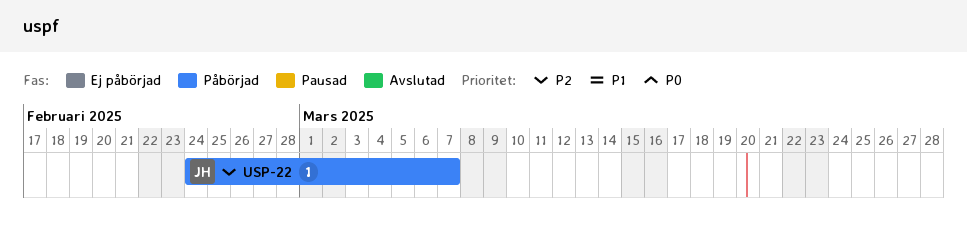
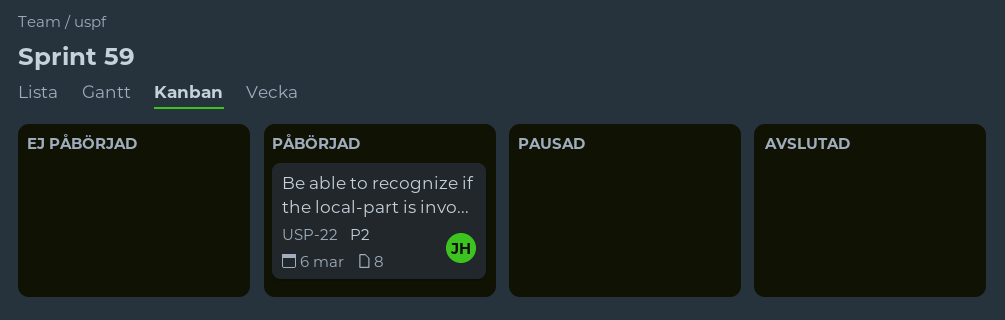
USP-22, due: Mar 7 -> Mar 6

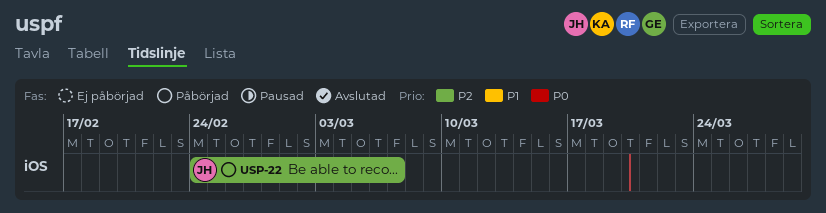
USP-22, due: Mar 6 -> Mar 7

